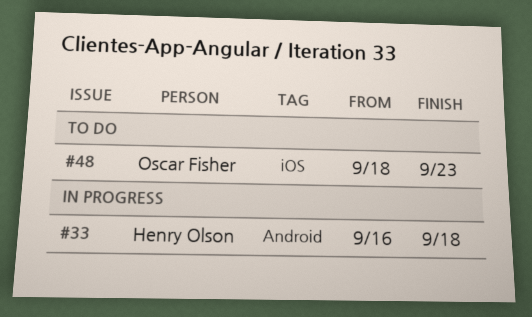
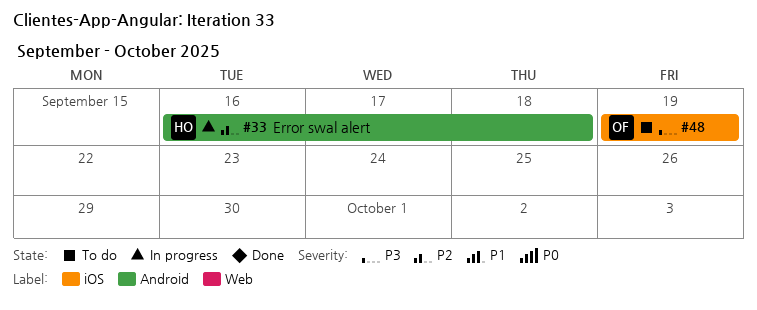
#48, start: Sep 18 -> Sep 19
#48, due: Sep 23 -> Sep 19

